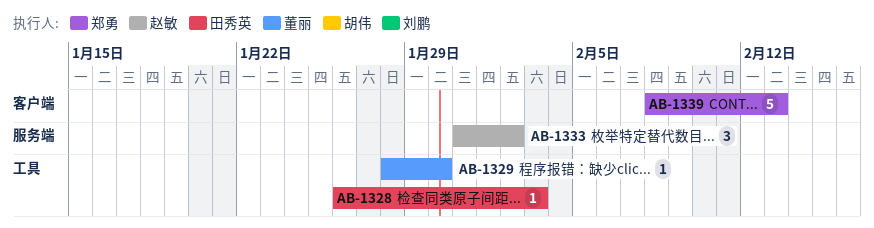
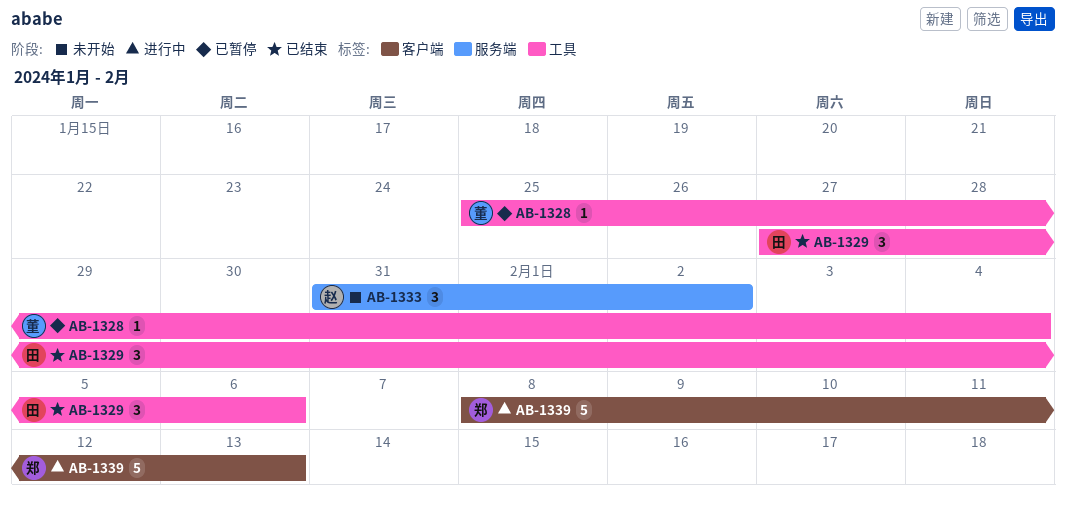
AB-1328, owner: 田秀英 -> 董丽
AB-1328, start: Jan 26 -> Jan 25
AB-1328, due: Feb 3 -> Feb 4
AB-1329, owner: 董丽 -> 田秀英
AB-1329, estimate: 1 -> 3
AB-1329, start: Jan 28 -> Jan 27
AB-1329, due: Jan 30 -> Feb 6

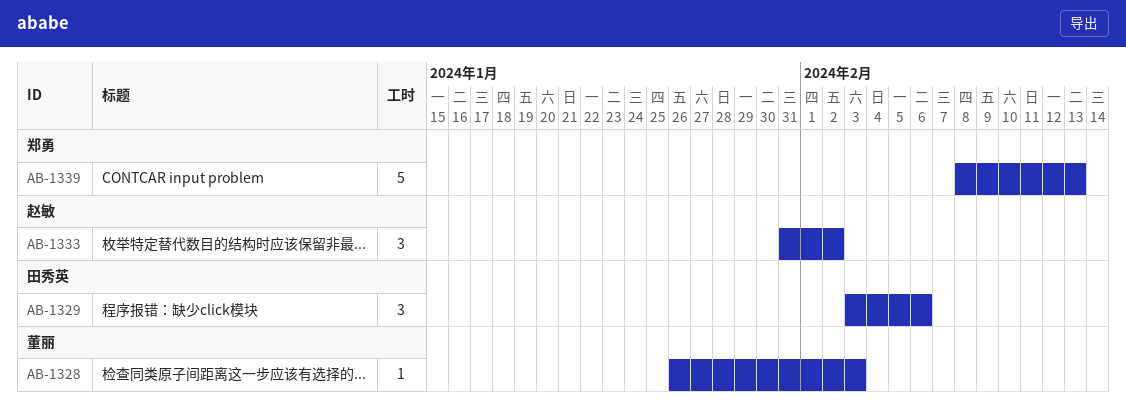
AB-1328, start: Jan 25 -> Jan 26
AB-1328, due: Feb 4 -> Feb 3
AB-1329, start: Jan 27 -> Feb 3

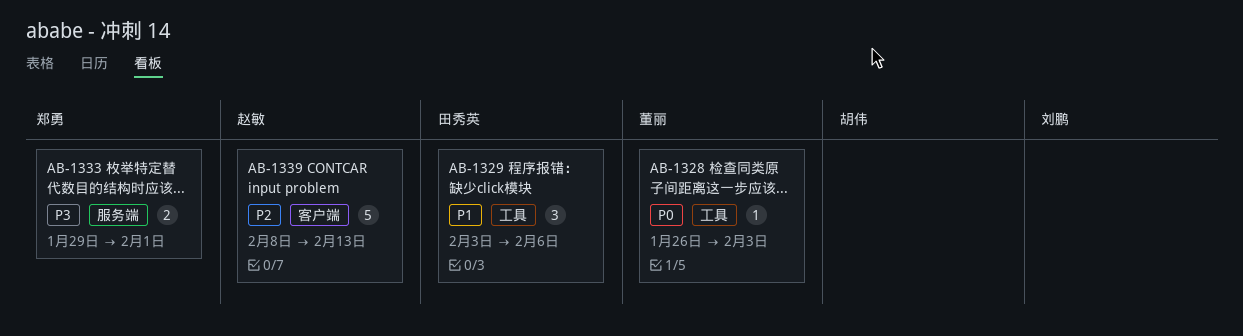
AB-1333, owner: 赵敏 -> 郑勇
AB-1333, estimate: 3 -> 2
AB-1333, start: Jan 31 -> Jan 29
AB-1333, due: Feb 2 -> Feb 1
AB-1339, owner: 郑勇 -> 赵敏

